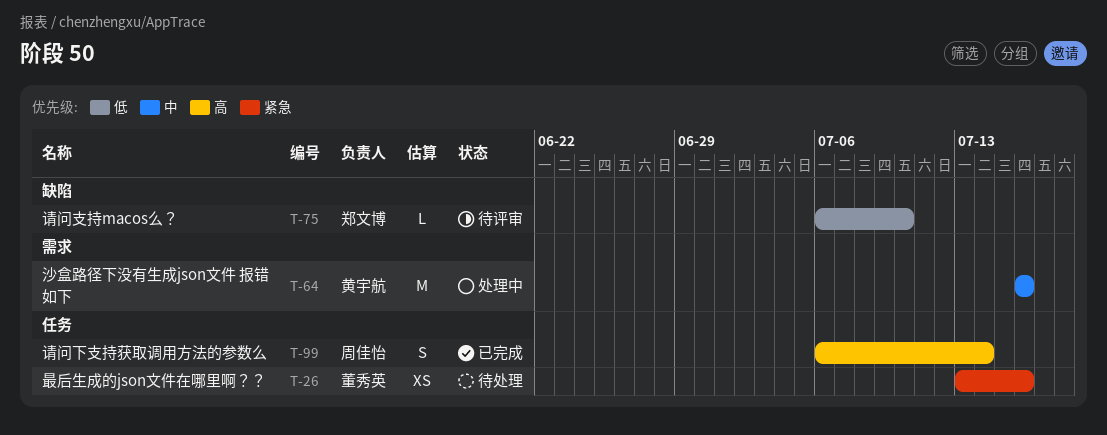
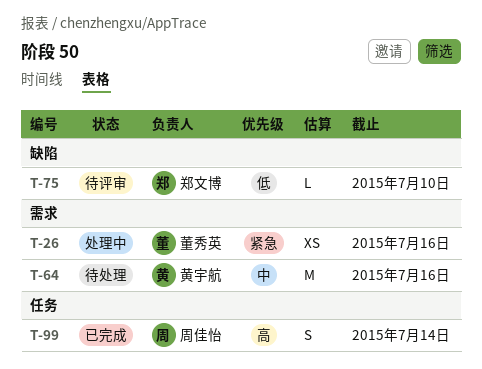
T-26, status: 待处理 -> 处理中
T-26, label: 任务 -> 需求
T-64, status: 处理中 -> 待处理

